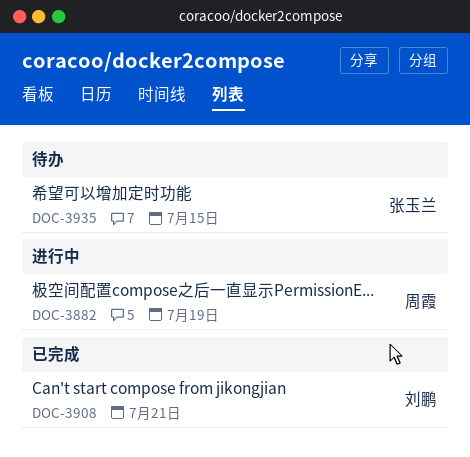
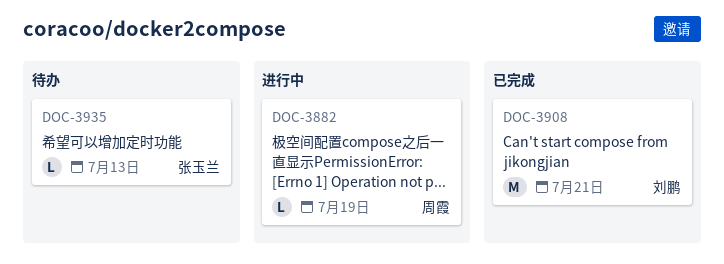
DOC-3935, due: Jul 15 -> Jul 13

